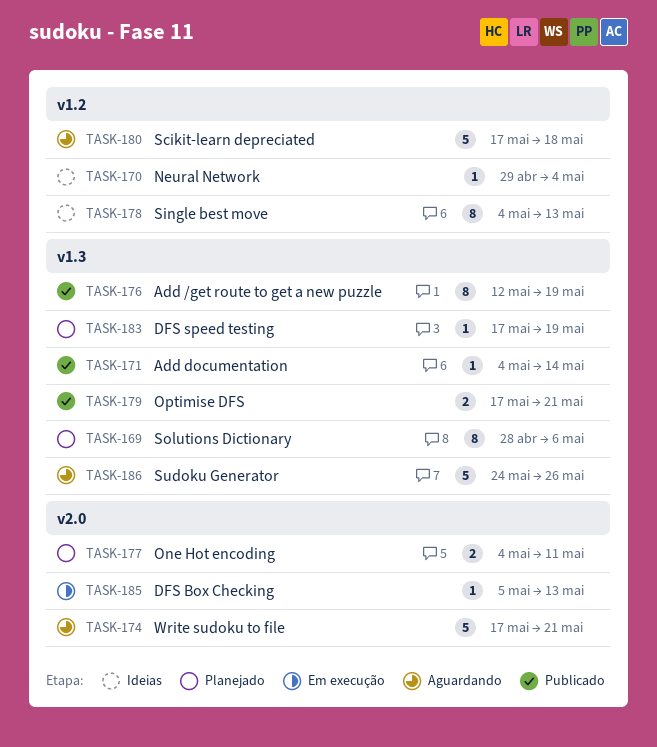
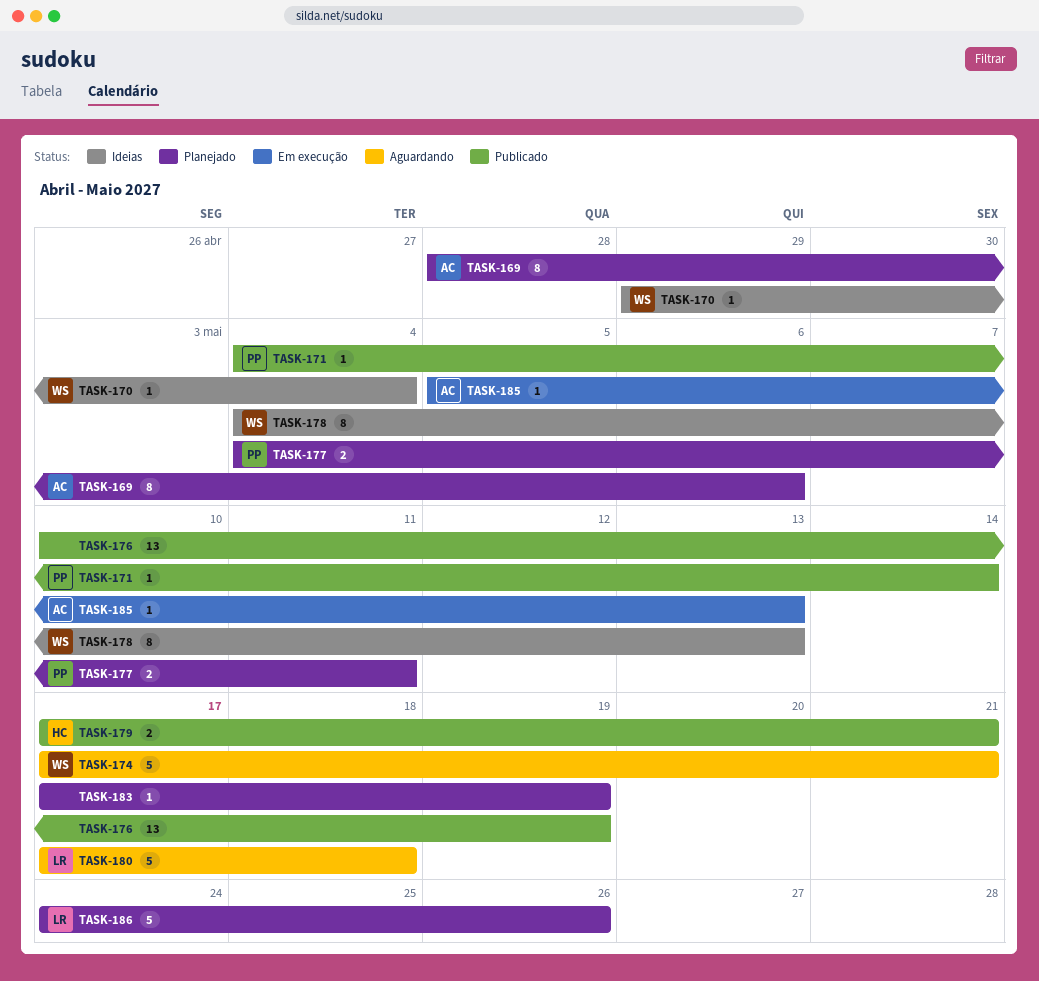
TASK-176, estimate: 8 -> 13
TASK-176, start: May 12 -> May 10
TASK-186, status: Aguardando -> Planejado

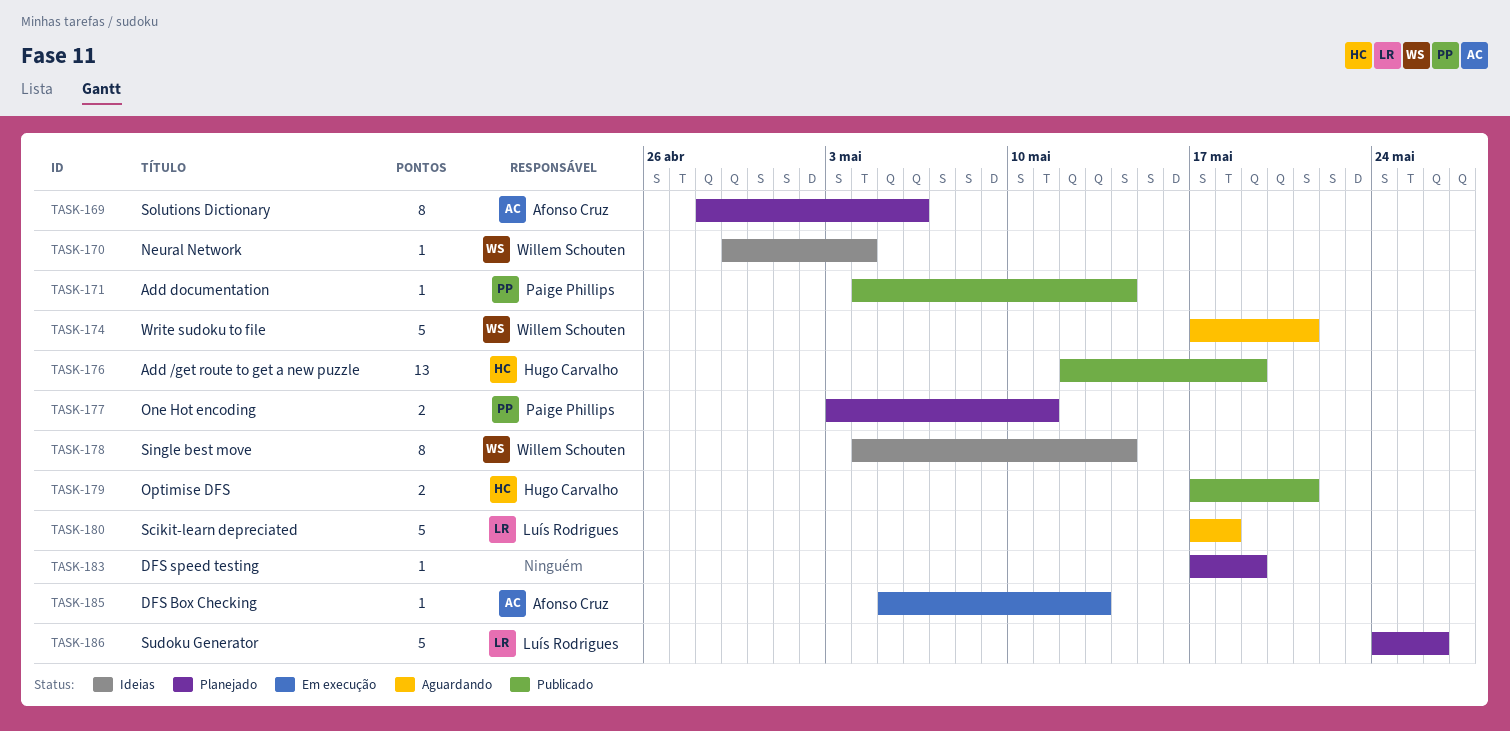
TASK-176, owner: none -> Hugo Carvalho
TASK-176, start: May 10 -> May 12
TASK-177, start: May 4 -> May 3
TASK-178, due: May 13 -> May 14

